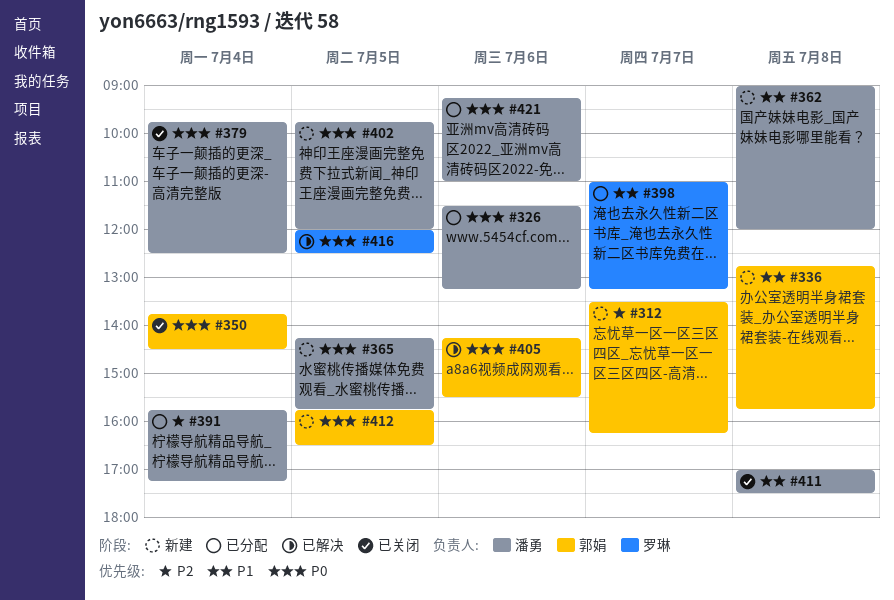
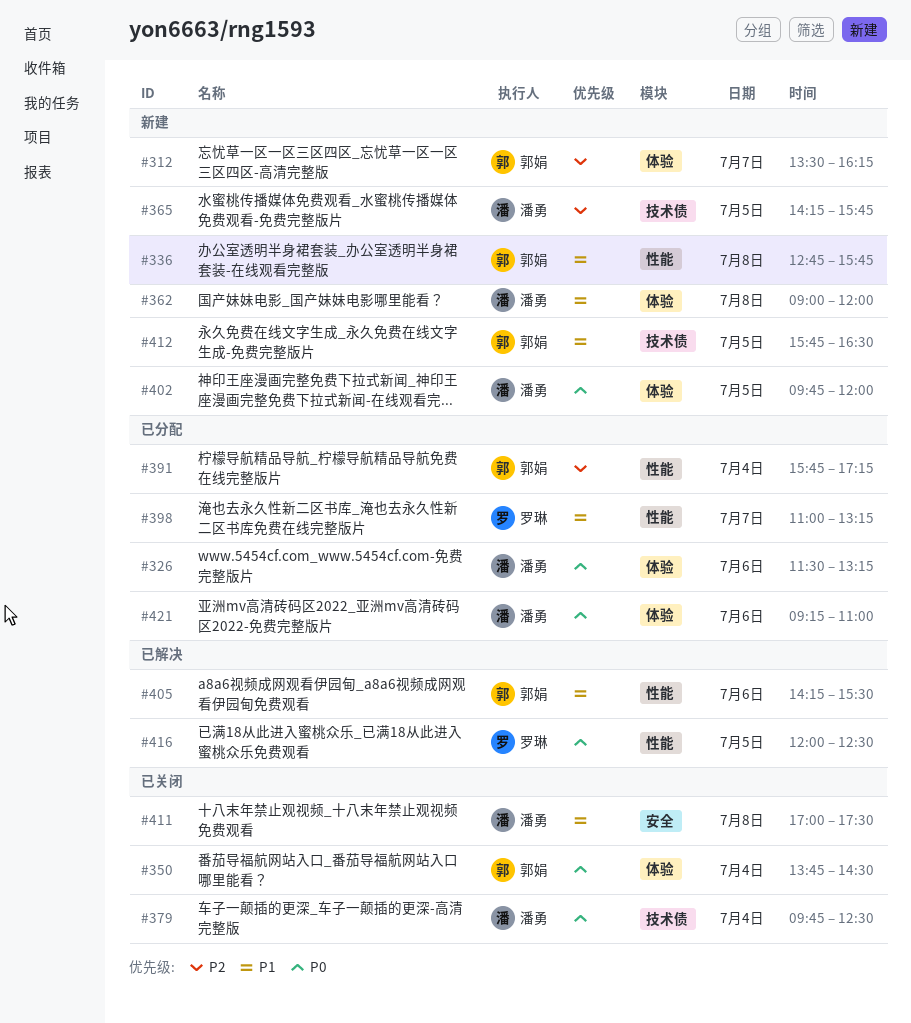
#365, priority: P0 -> P2
#391, owner: 潘勇 -> 郭娟
#405, priority: P0 -> P1
#412, priority: P0 -> P1

